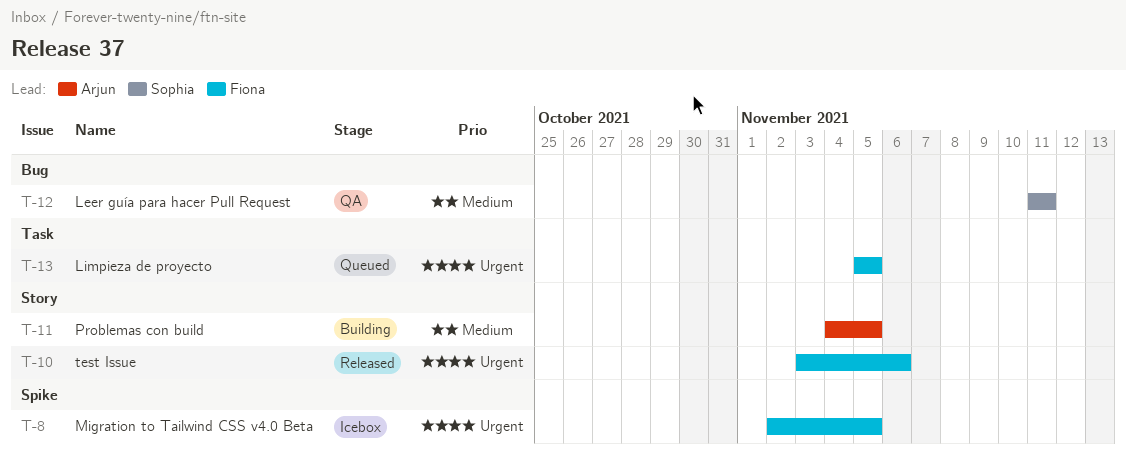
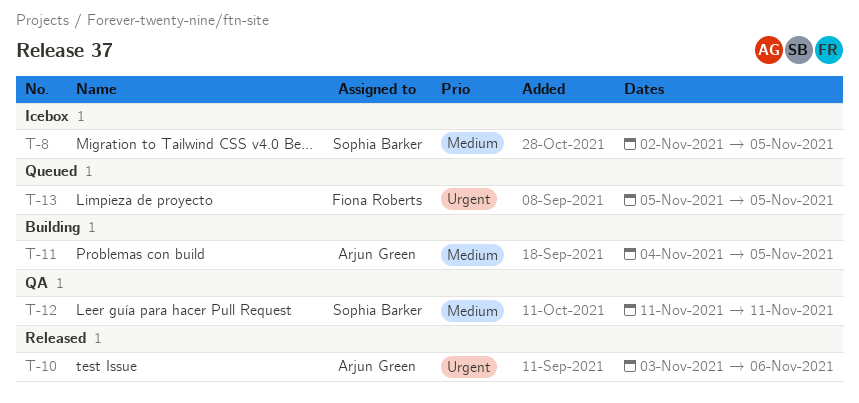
T-8, owner: Fiona Roberts -> Sophia Barker
T-8, priority: Urgent -> Medium
T-10, owner: Fiona Roberts -> Arjun Green

